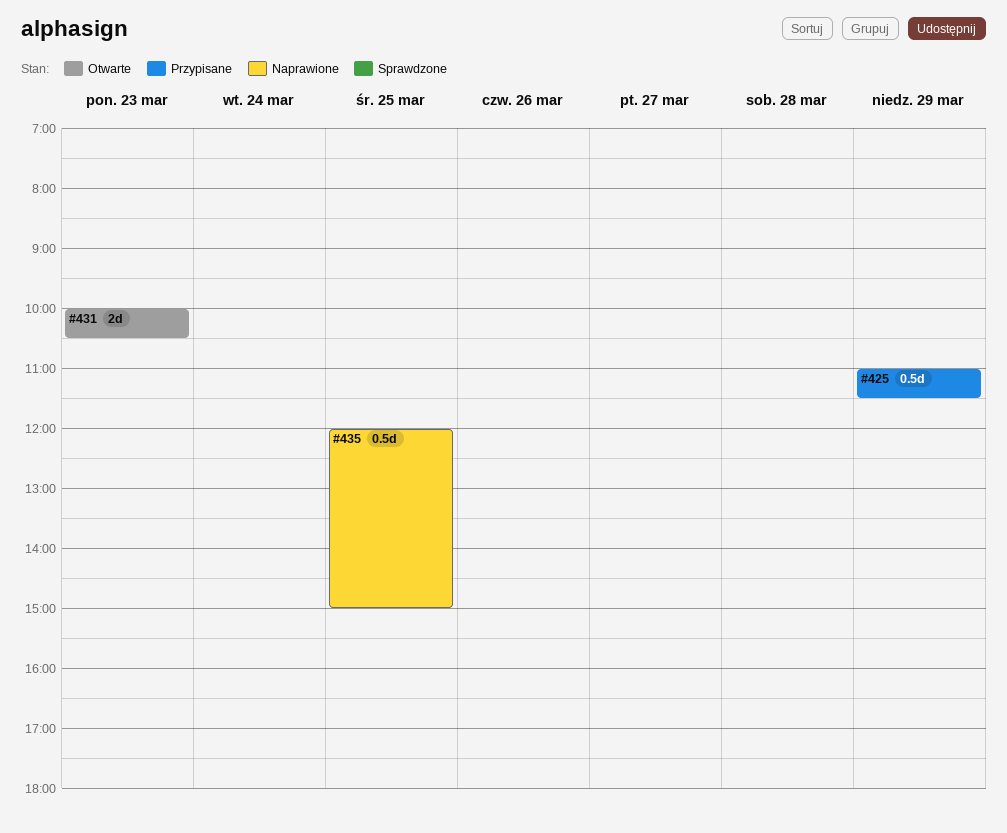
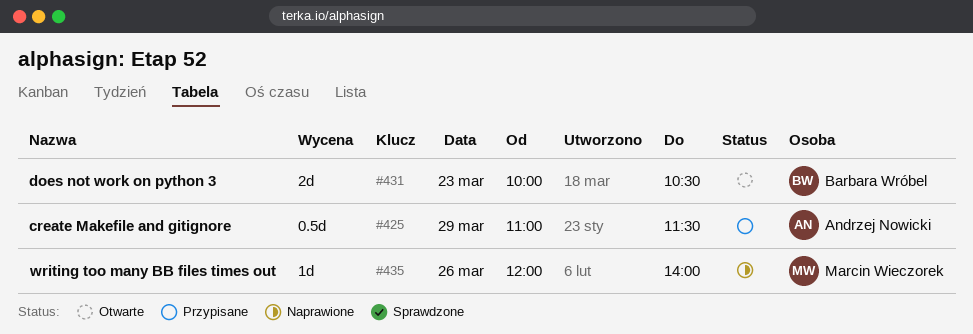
#435, estimate: 0.5d -> 1d
#435, day: Mar 25 -> Mar 26
#435, ends: 15:00 -> 14:00

